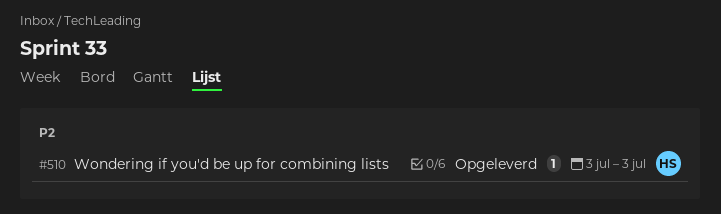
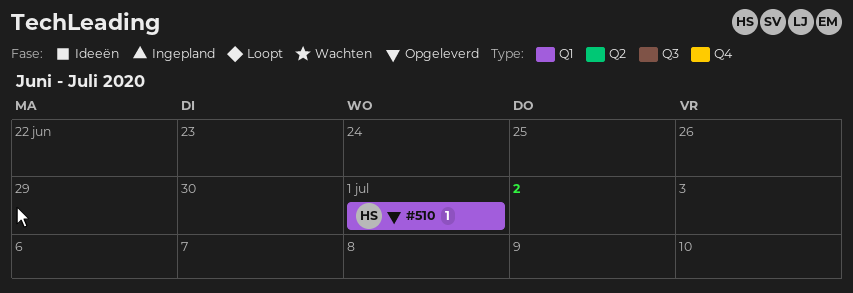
#510, start: Jul 3 -> Jul 1
#510, due: Jul 3 -> Jul 1

